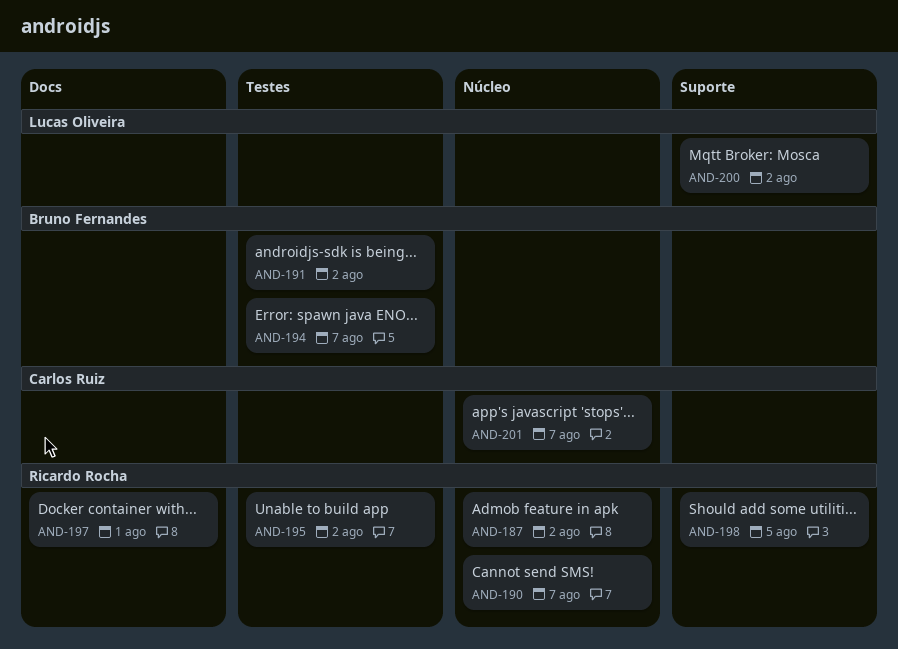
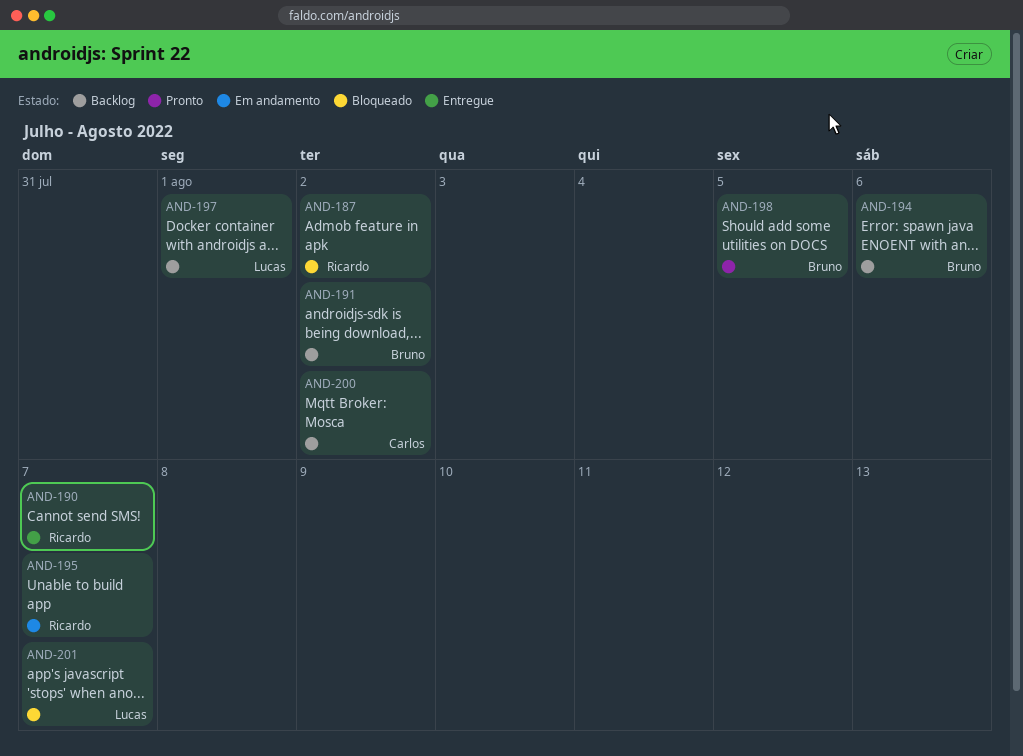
AND-194, due: Aug 7 -> Aug 6
AND-195, due: Aug 2 -> Aug 7
AND-197, owner: Ricardo Rocha -> Lucas Oliveira
AND-198, owner: Ricardo Rocha -> Bruno Fernandes
AND-200, owner: Lucas Oliveira -> Carlos Ruiz
AND-201, owner: Carlos Ruiz -> Lucas Oliveira

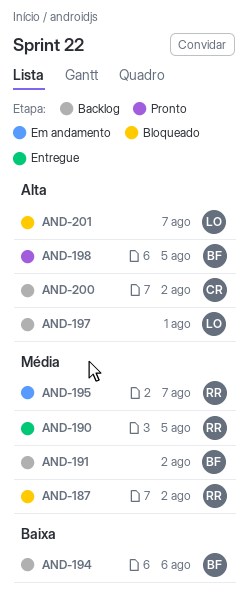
AND-190, due: Aug 7 -> Aug 5

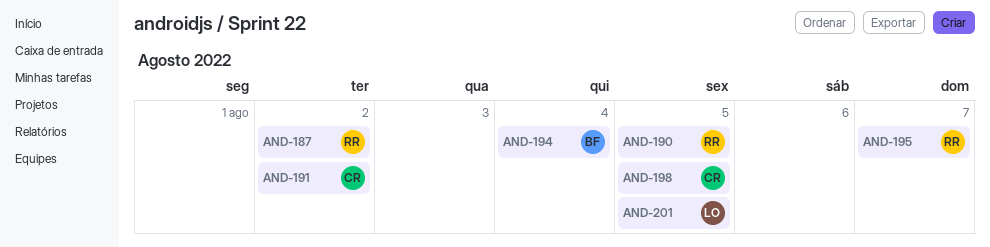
AND-191, owner: BF -> CR
AND-194, due: Aug 6 -> Aug 4
AND-197: present -> none
AND-198, owner: BF -> CR
AND-200: present -> none
AND-201, due: Aug 7 -> Aug 5

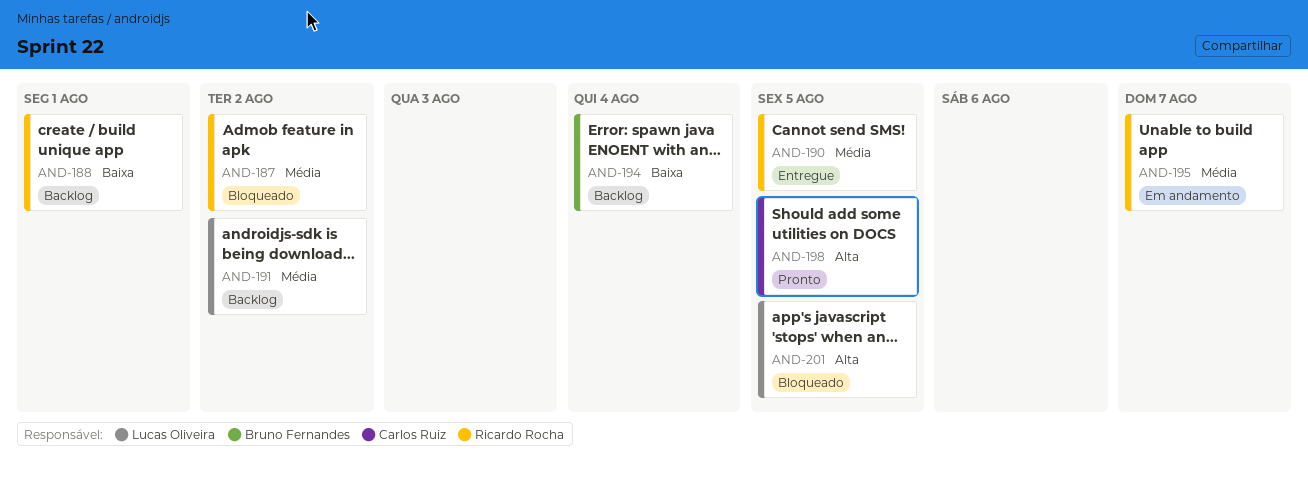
AND-188: none -> present
AND-191, owner: Carlos Ruiz -> Lucas Oliveira

